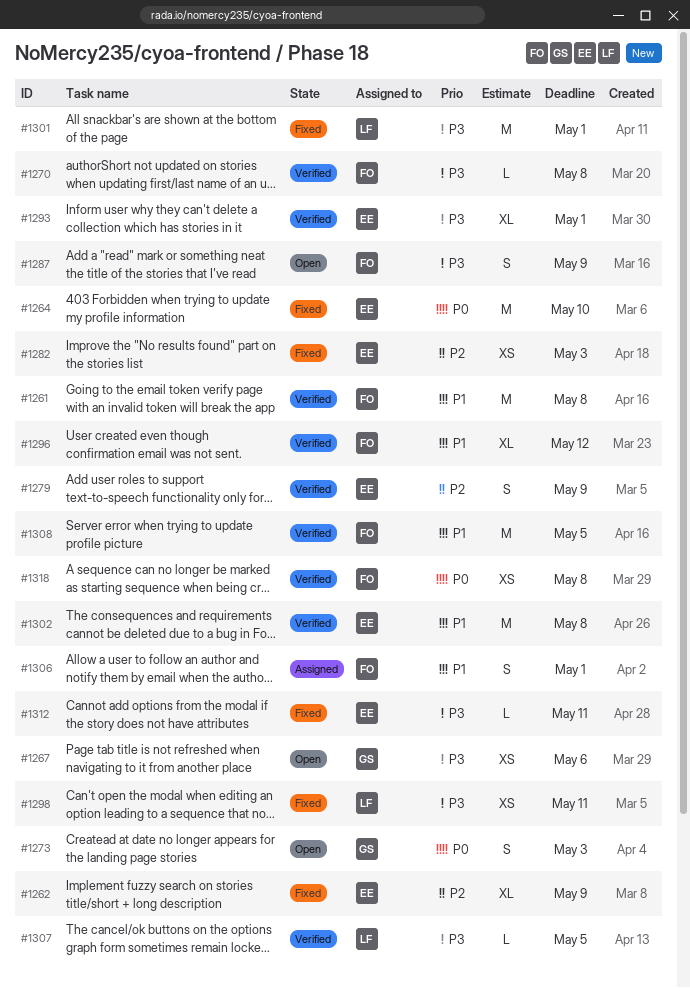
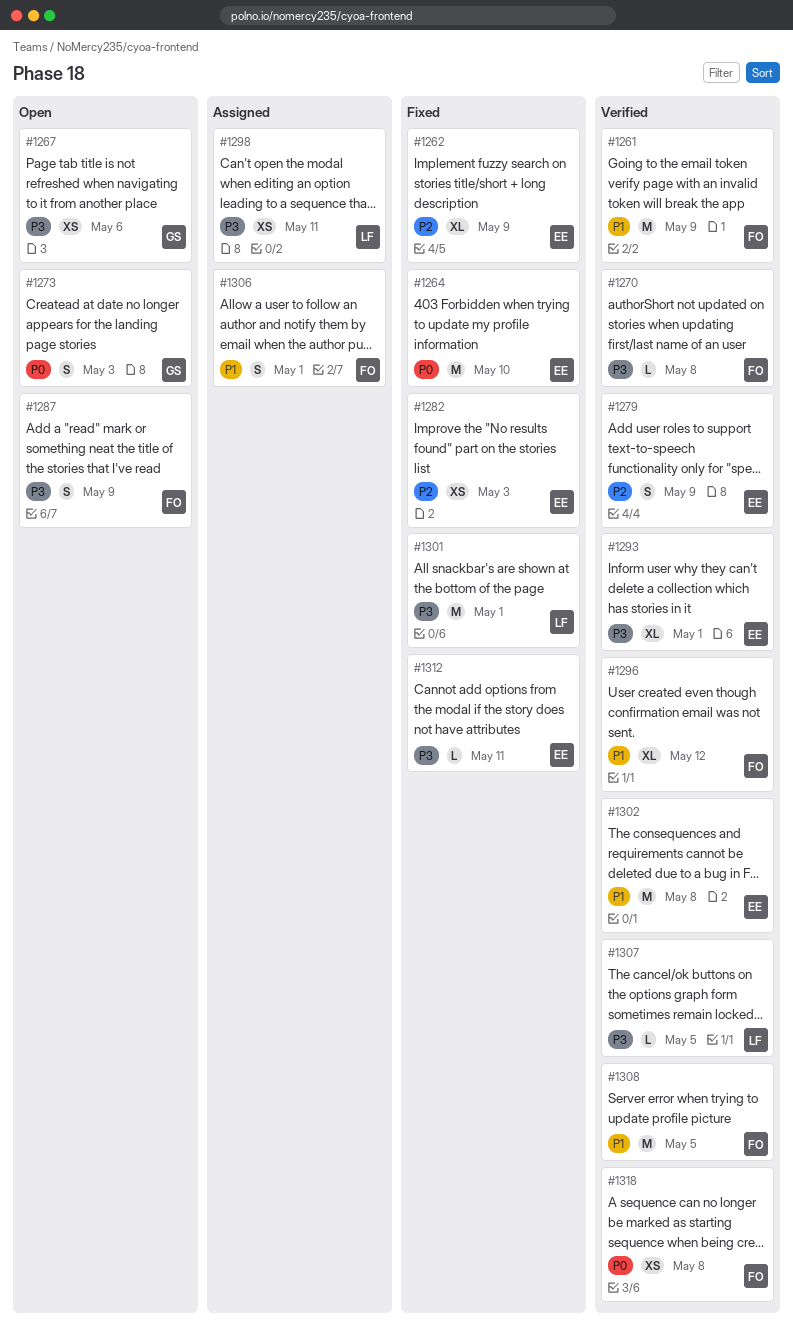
#1261, due: May 8 -> May 9
#1298, status: Fixed -> Assigned

